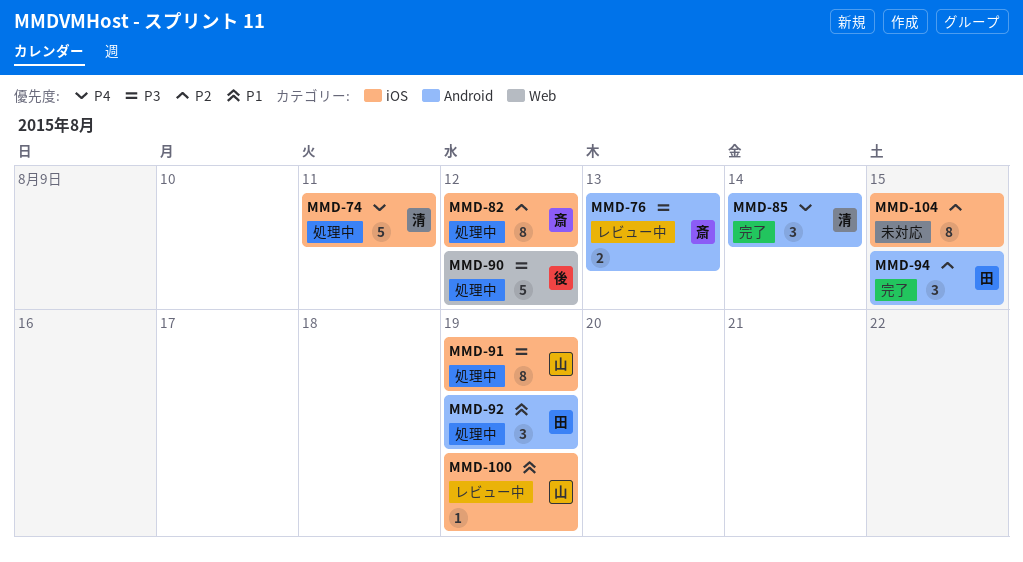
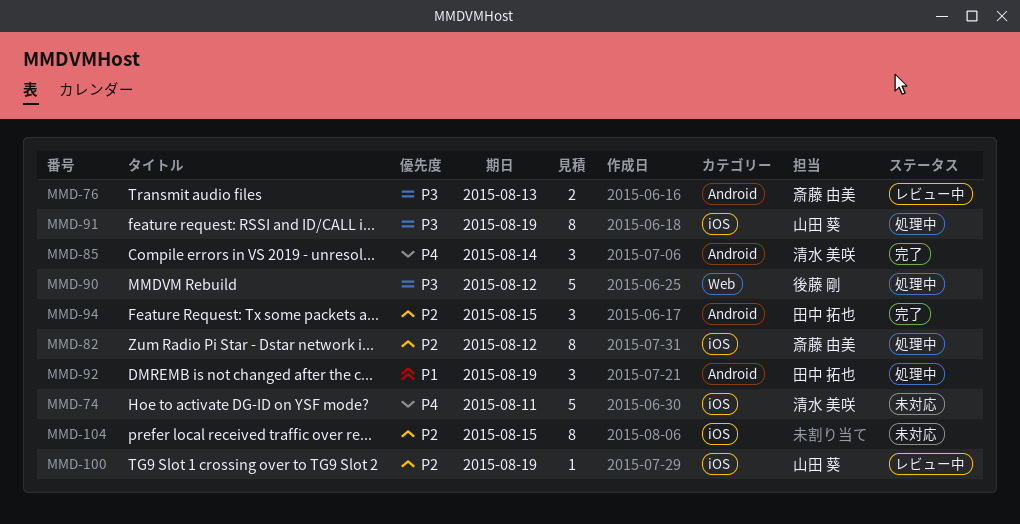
MMD-74, status: 処理中 -> 未対応
MMD-100, priority: P1 -> P2

